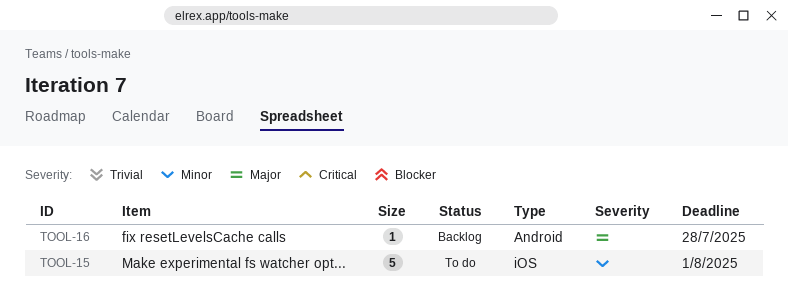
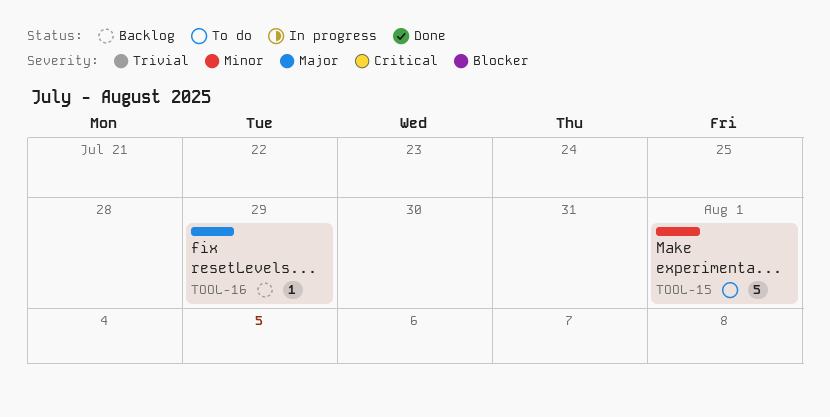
TOOL-16, due: Jul 28 -> Jul 29

